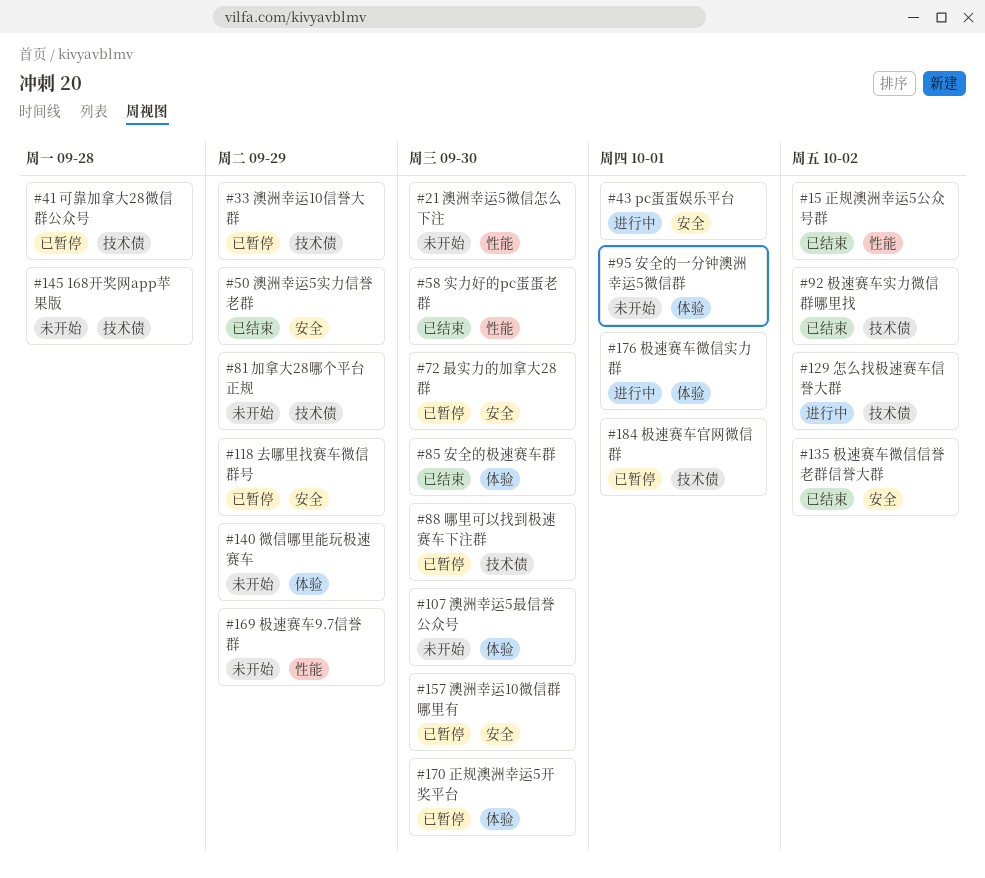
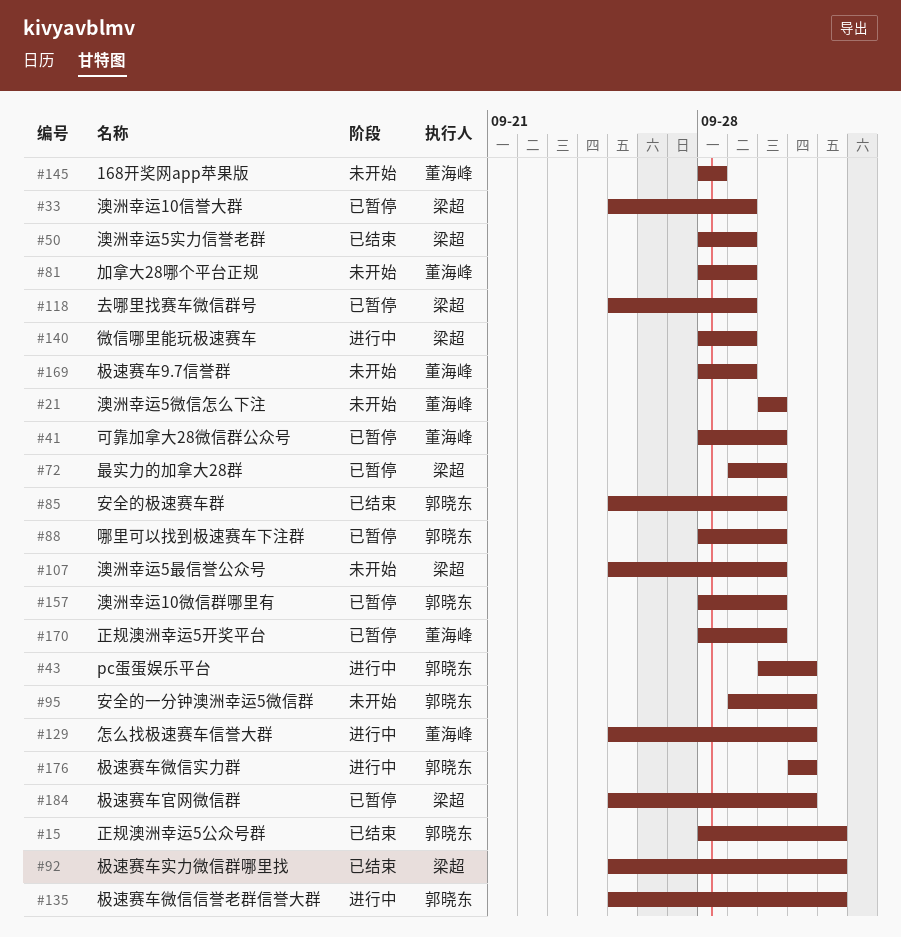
#41, due: Sep 28 -> Sep 30
#58: present -> none
#129, due: Oct 2 -> Oct 1
#135, status: 已结束 -> 进行中
#140, status: 未开始 -> 进行中

